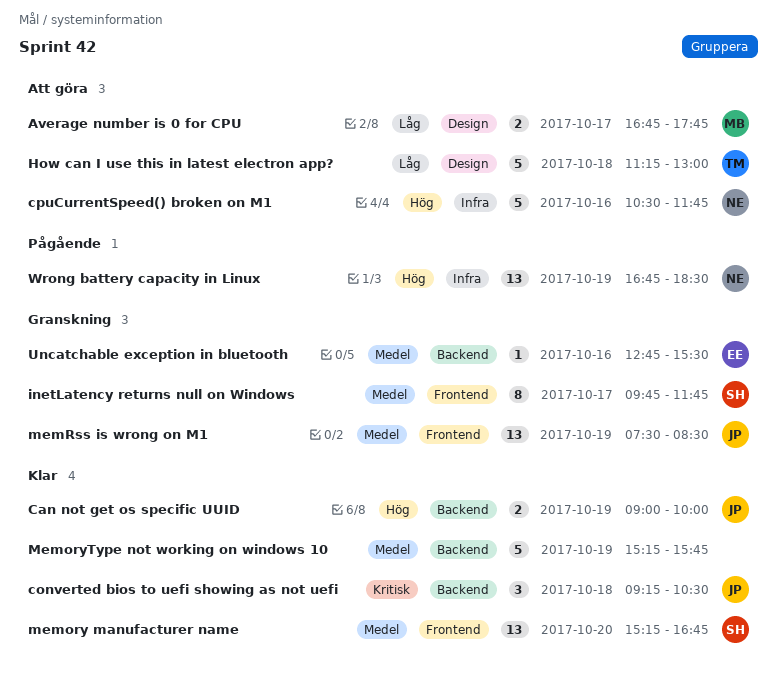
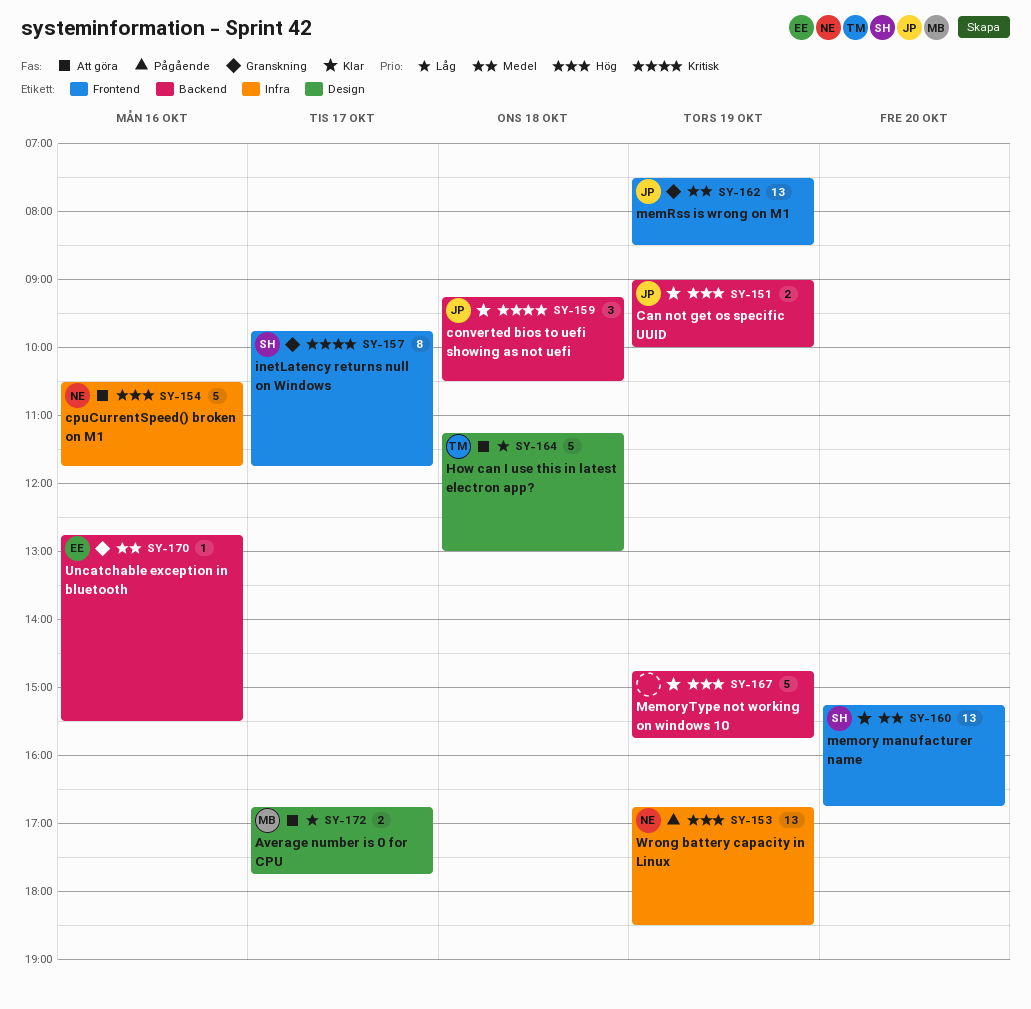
inetLatency returns null on Windows, priority: Medel -> Kritisk
MemoryType not working on windows 10, priority: Medel -> Hög
MemoryType not working on windows 10, begins: 15:15 -> 14:45

